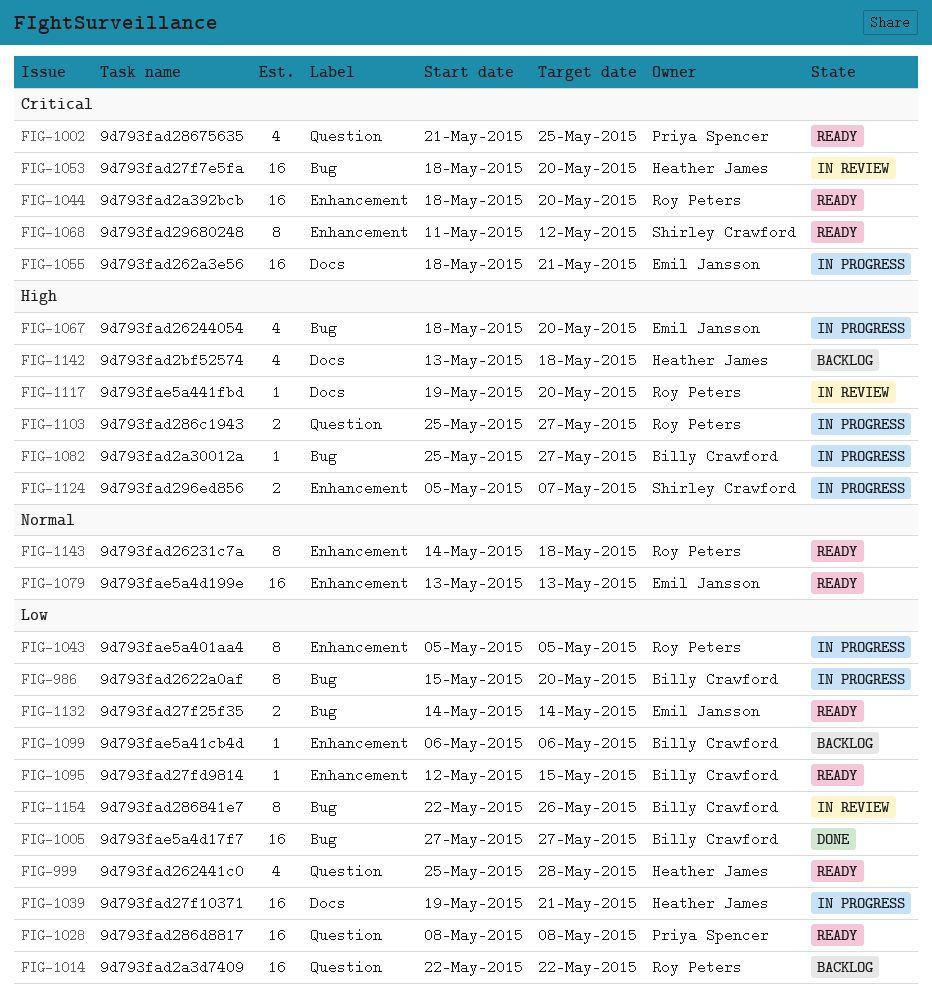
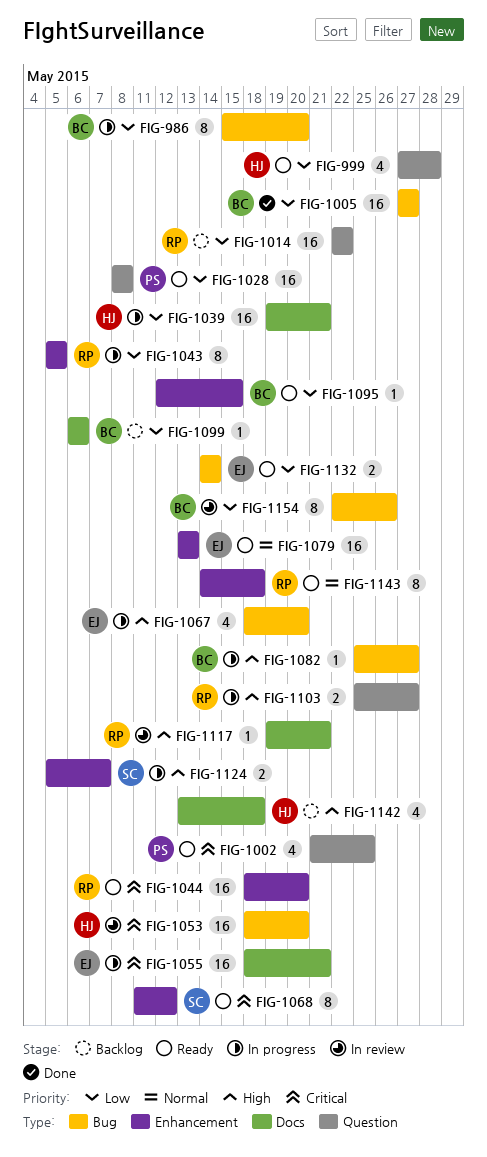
FIG-999, start: May 25 -> May 27
FIG-1099, label: Enhancement -> Docs
FIG-1117, due: May 20 -> May 21

